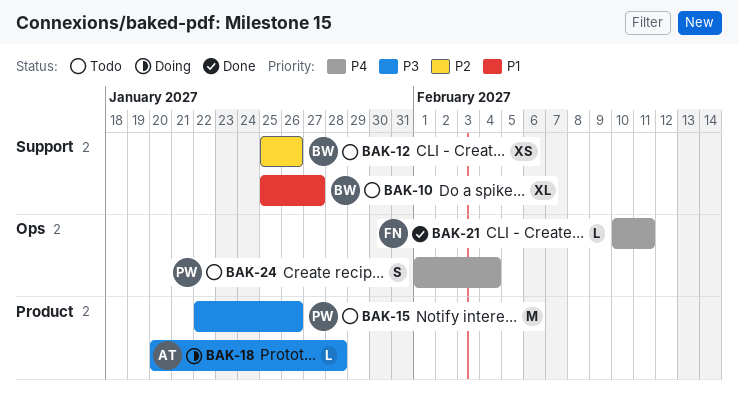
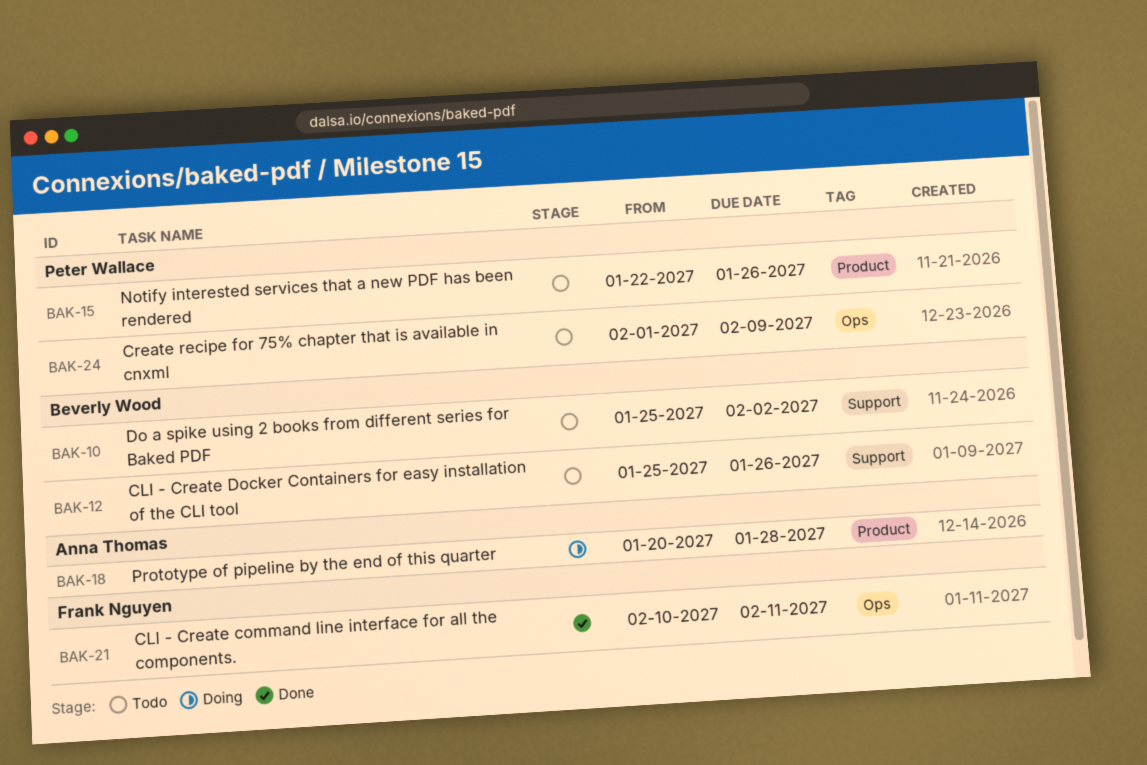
BAK-10, due: Jan 27 -> Feb 2
BAK-24, due: Feb 4 -> Feb 9

